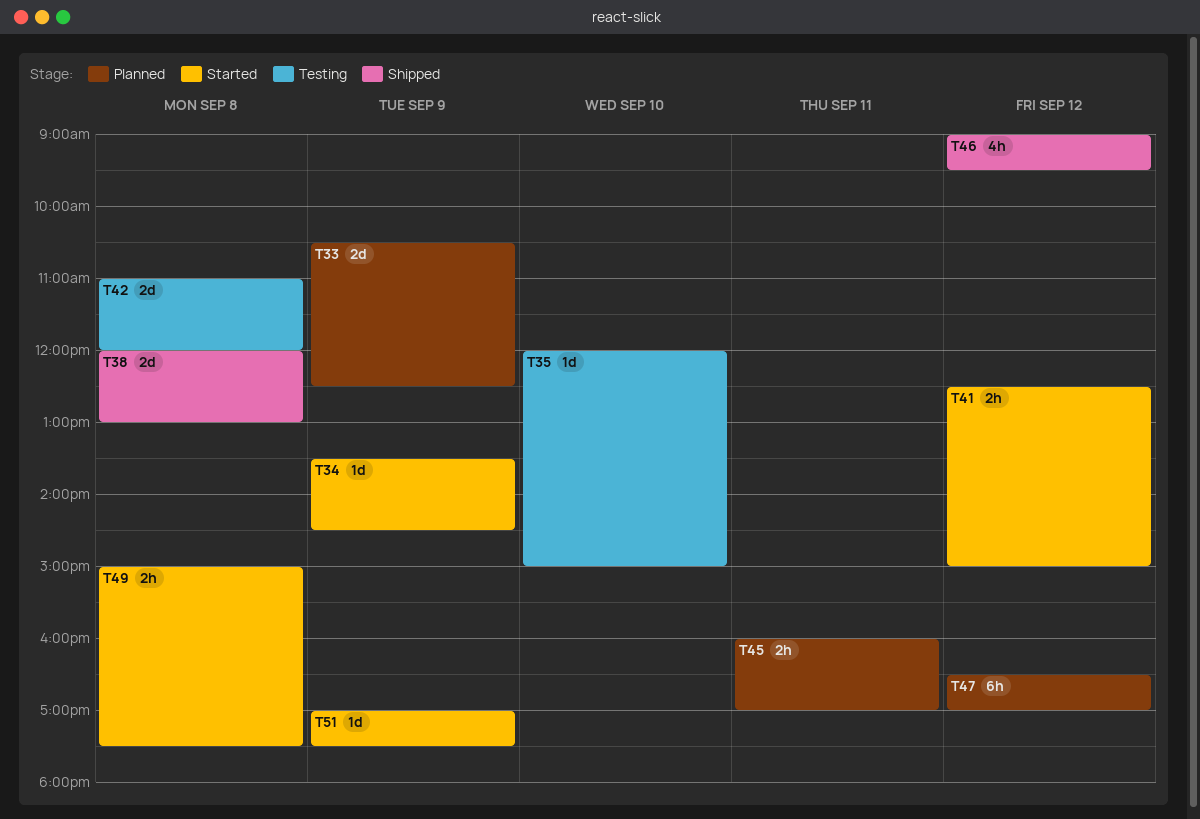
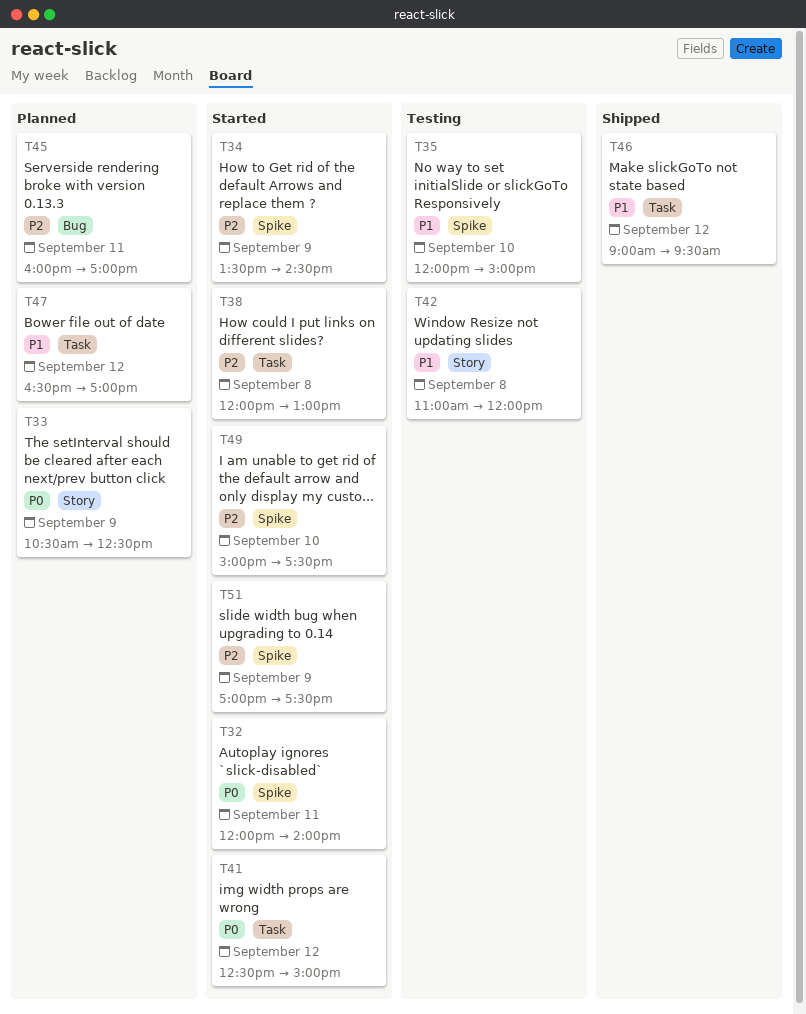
T32: none -> present
T38, status: Shipped -> Started
T49, day: Sep 8 -> Sep 10

